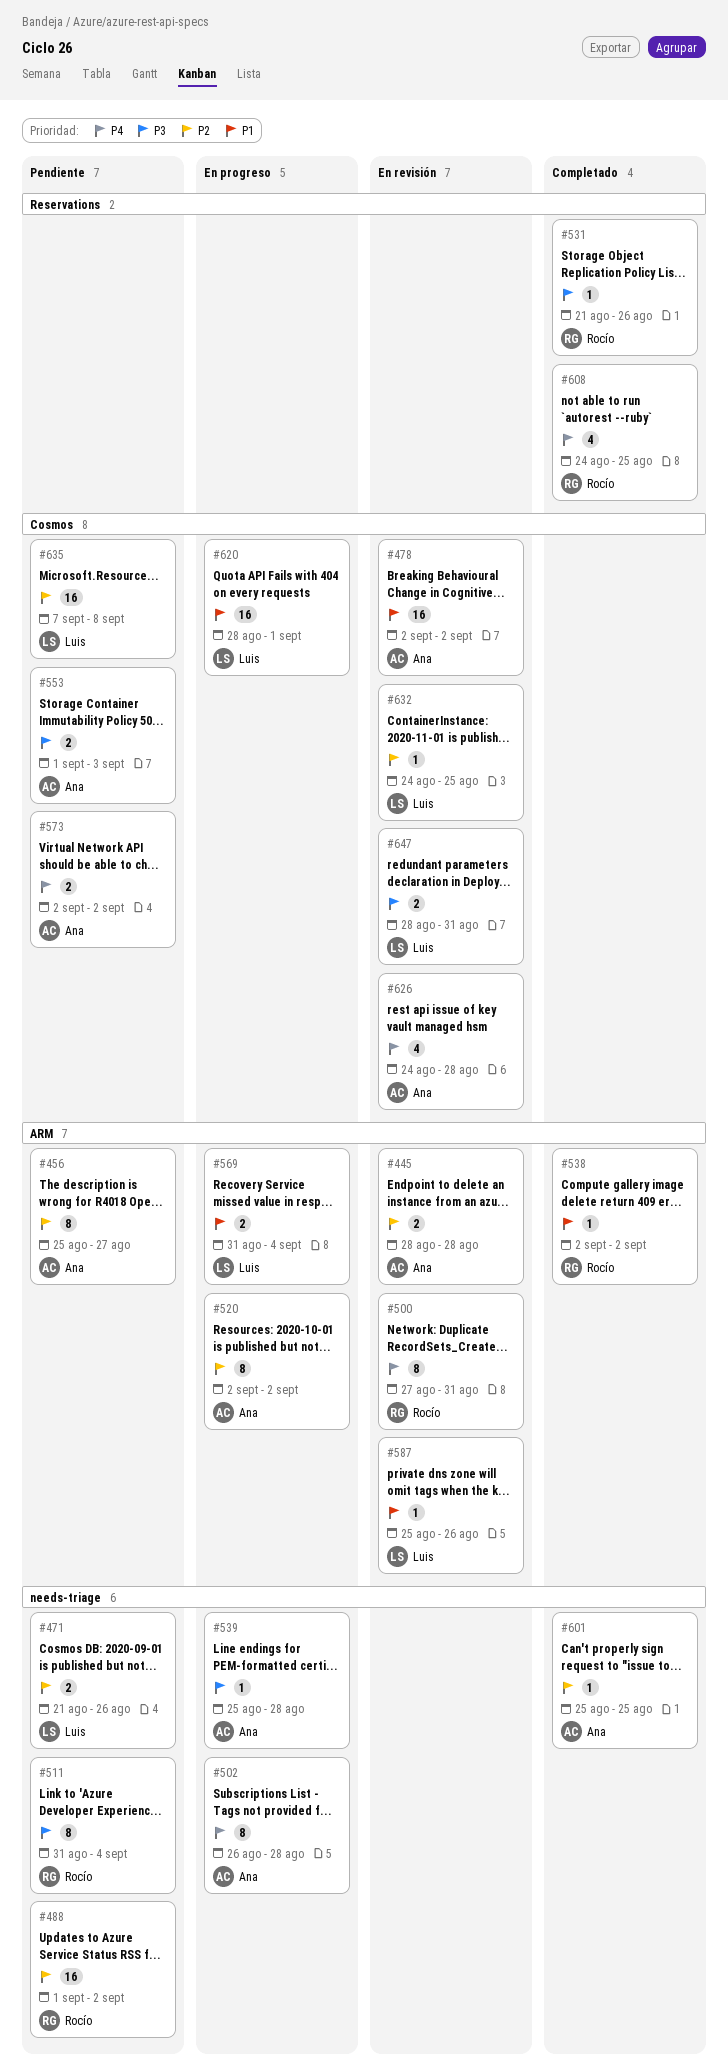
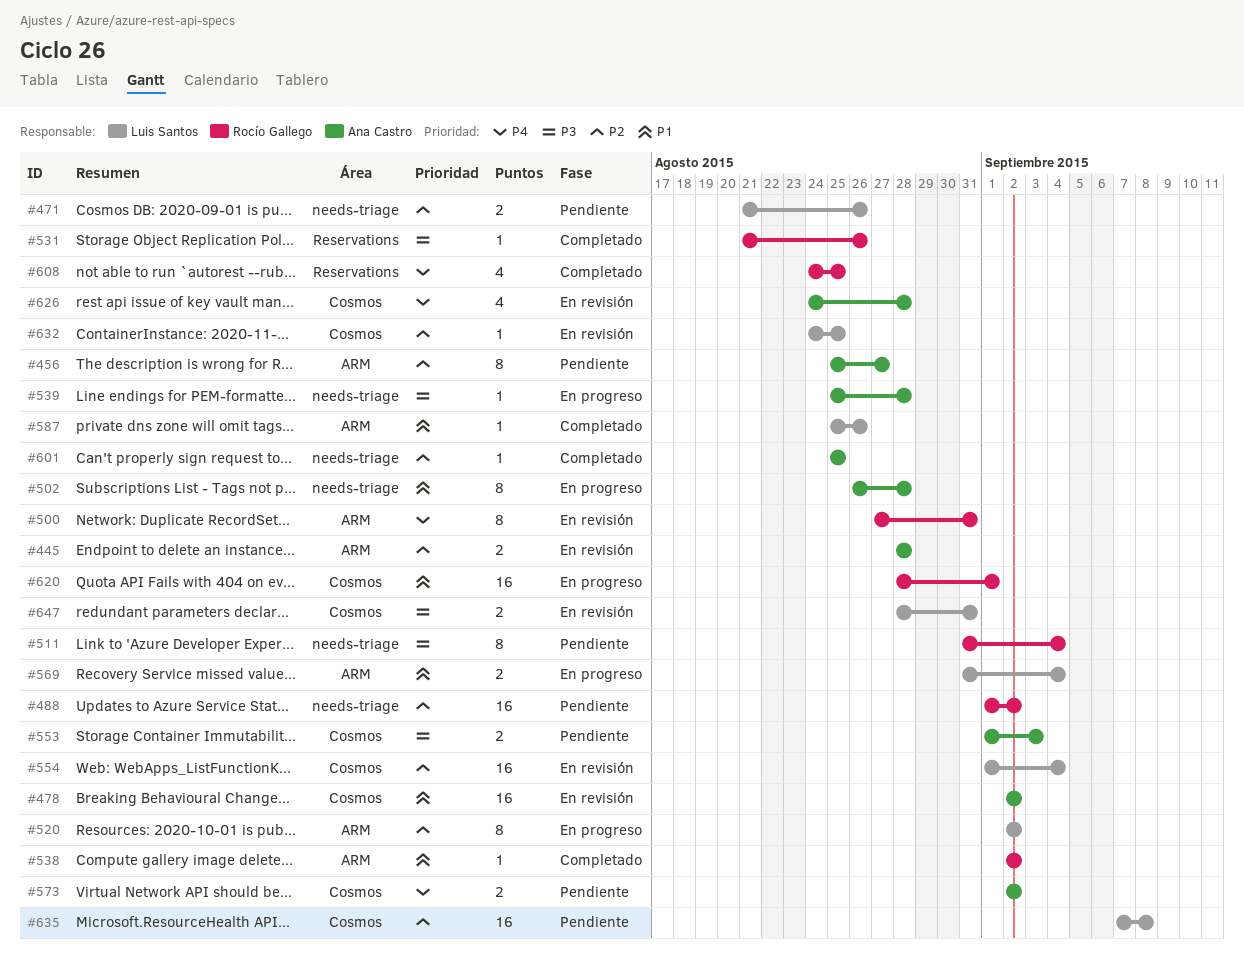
#502, priority: P4 -> P1
#520, owner: Ana Castro -> Luis Santos
#554: none -> present
#587, status: En revisión -> Completado
#620, owner: Luis Santos -> Rocío Gallego

